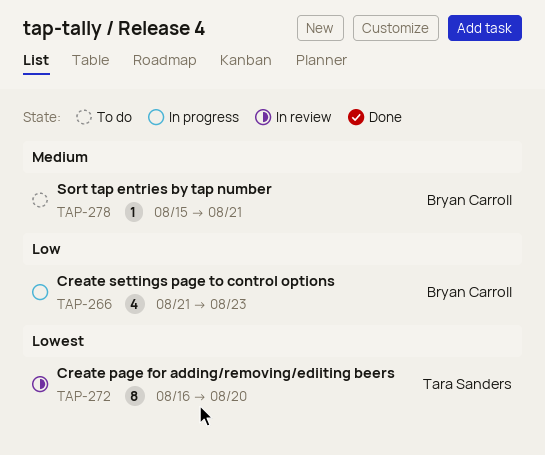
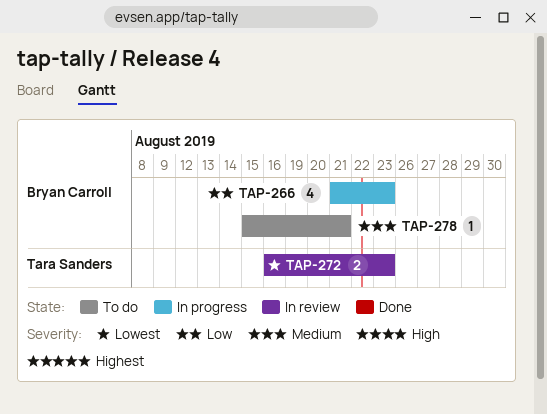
TAP-272, estimate: 8 -> 2
TAP-272, due: Aug 20 -> Aug 23

